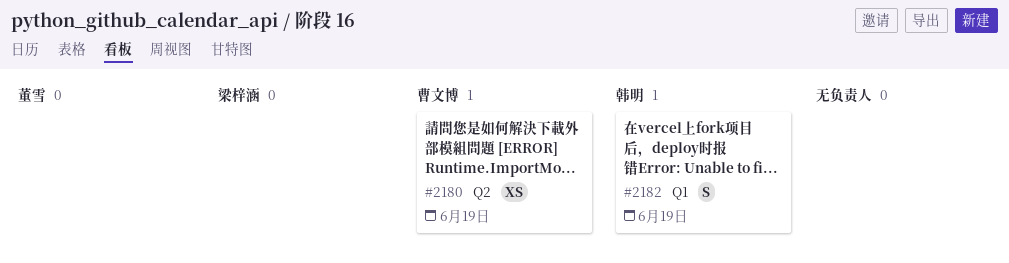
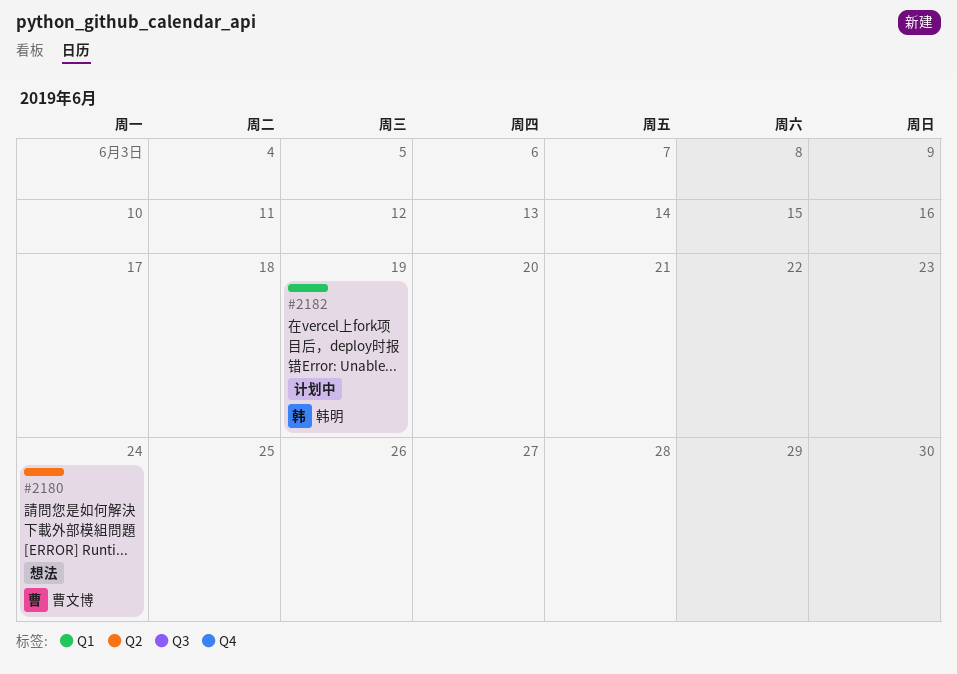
#2180, due: Jun 19 -> Jun 24

